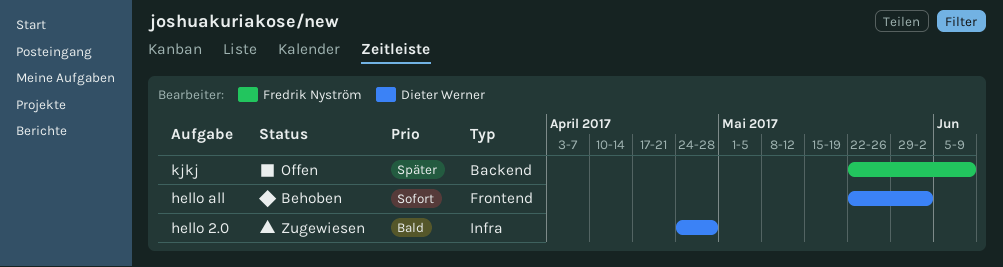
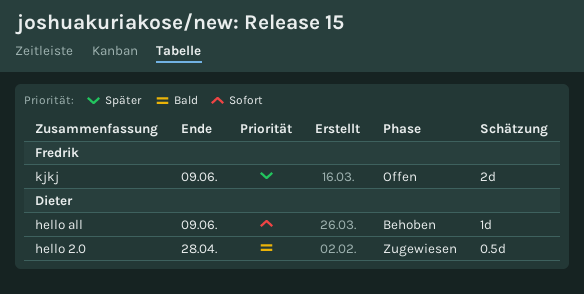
hello all, due: Jun 2 -> Jun 9

